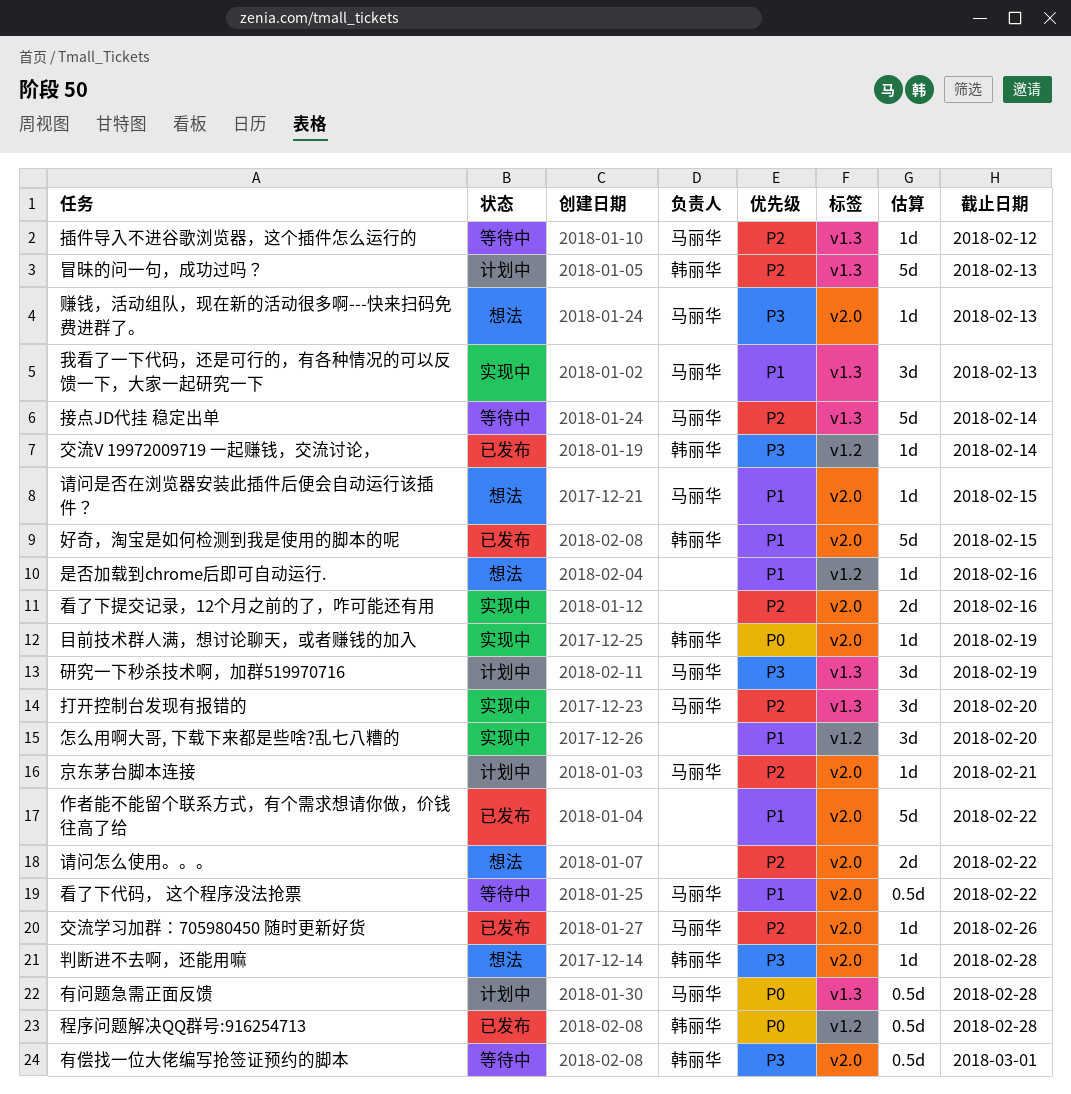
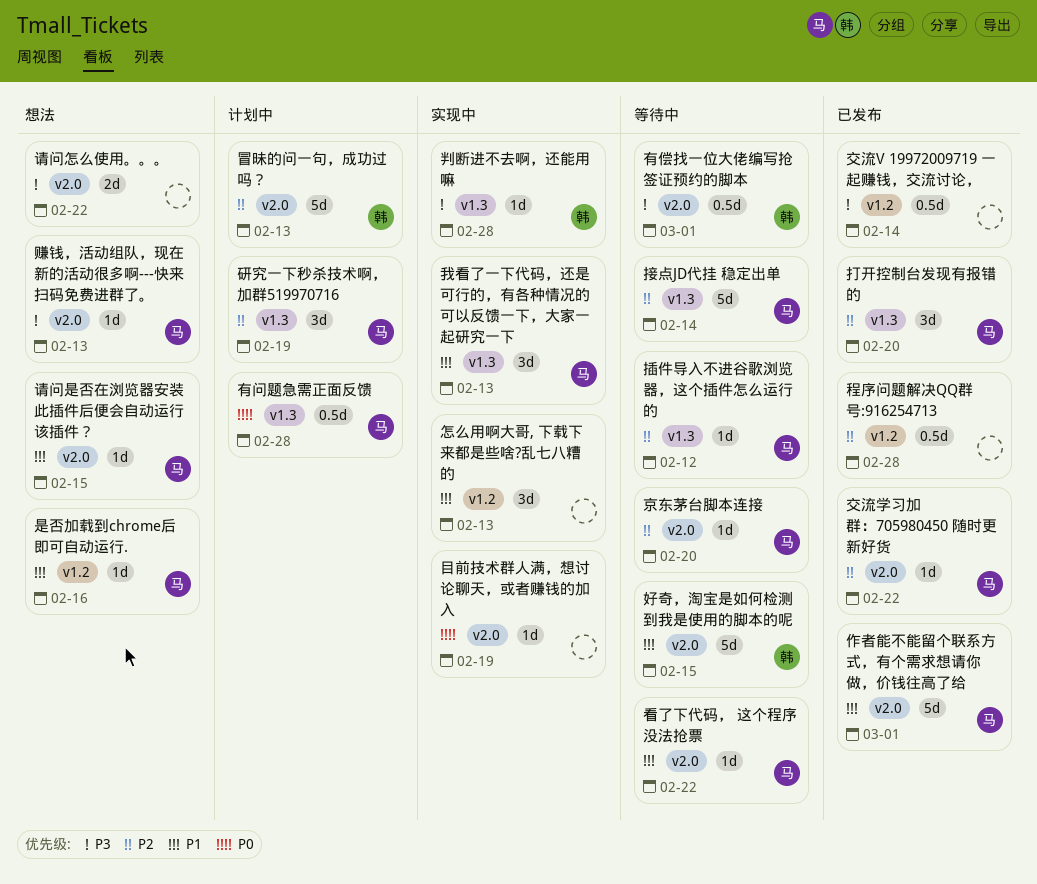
交流V 19972009719 一起赚钱，交流讨论，, owner: 韩丽华 -> none
交流V 19972009719 一起赚钱，交流讨论，, estimate: 1d -> 0.5d
交流学习加群：705980450 随时更新好货, due: Feb 26 -> Feb 22
京东茅台脚本连接, status: 计划中 -> 等待中
京东茅台脚本连接, due: Feb 21 -> Feb 20
作者能不能留个联系方式，有个需求想请你做，价钱往高了给, owner: none -> 马丽华
作者能不能留个联系方式，有个需求想请你做，价钱往高了给, due: Feb 22 -> Mar 1
冒昧的问一句，成功过吗？, label: v1.3 -> v2.0
判断进不去啊，还能用嘛, status: 想法 -> 实现中
判断进不去啊，还能用嘛, label: v2.0 -> v1.3
好奇，淘宝是如何检测到我是使用的脚本的呢, status: 已发布 -> 等待中
怎么用啊大哥, 下载下来都是些啥?乱七八糟的, due: Feb 20 -> Feb 13
打开控制台发现有报错的, status: 实现中 -> 已发布
是否加载到chrome后即可自动运行., owner: none -> 马丽华
目前技术群人满，想讨论聊天，或者赚钱的加入, owner: 韩丽华 -> none
看了下代码， 这个程序没法抢票, estimate: 0.5d -> 1d
看了下提交记录，12个月之前的了，咋可能还有用: present -> none
研究一下秒杀技术啊，加群519970716, priority: P3 -> P2
程序问题解决QQ群号:916254713, owner: 韩丽华 -> none
程序问题解决QQ群号:916254713, priority: P0 -> P2
请问怎么使用。。。, priority: P2 -> P3

